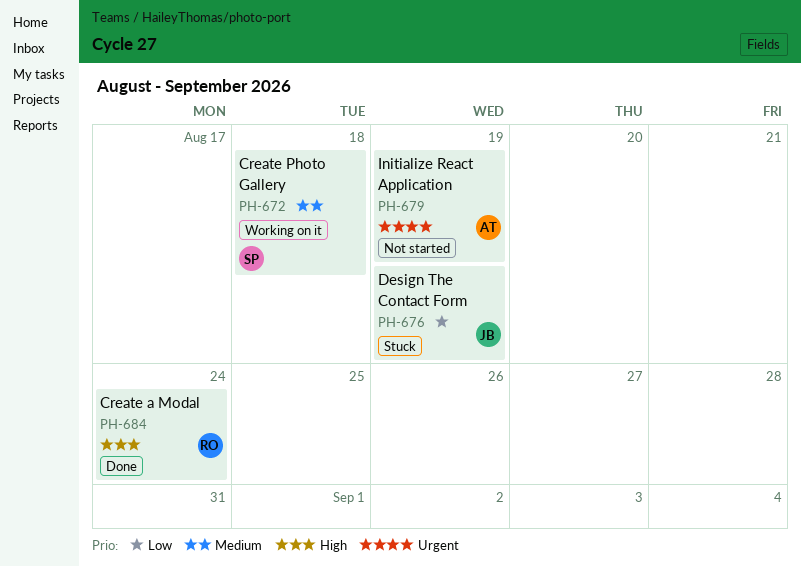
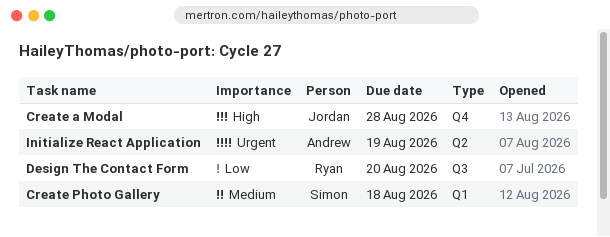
Create a Modal, owner: Ryan -> Jordan
Create a Modal, due: Aug 24 -> Aug 28
Design The Contact Form, owner: Jordan -> Ryan
Design The Contact Form, due: Aug 19 -> Aug 20

